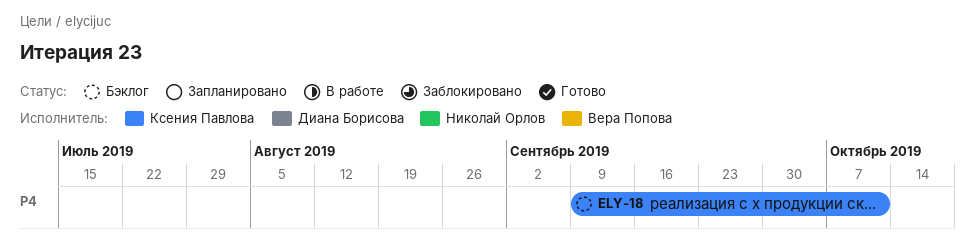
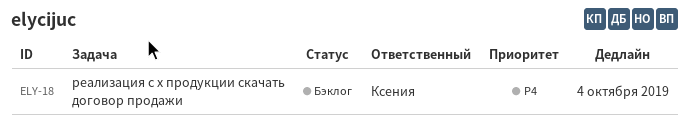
ELY-18, due: Oct 11 -> Oct 4

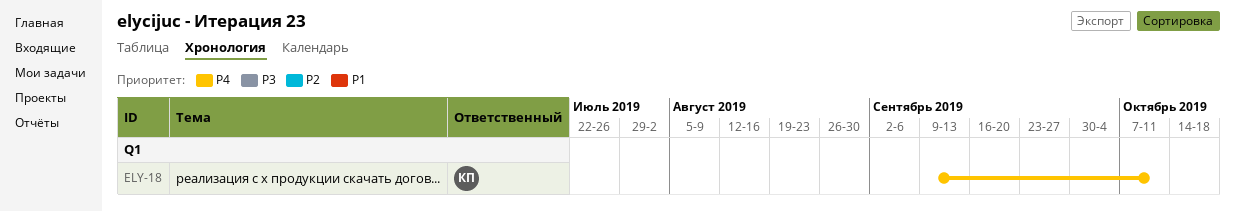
ELY-18, due: Oct 4 -> Oct 11

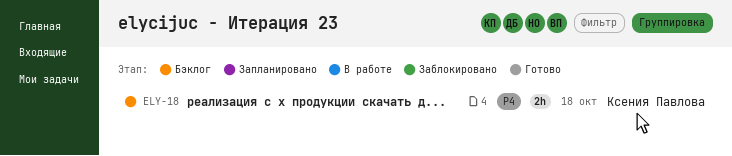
ELY-18, due: Oct 11 -> Oct 18

